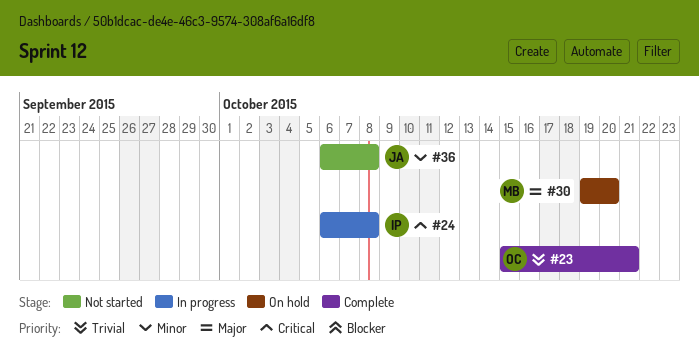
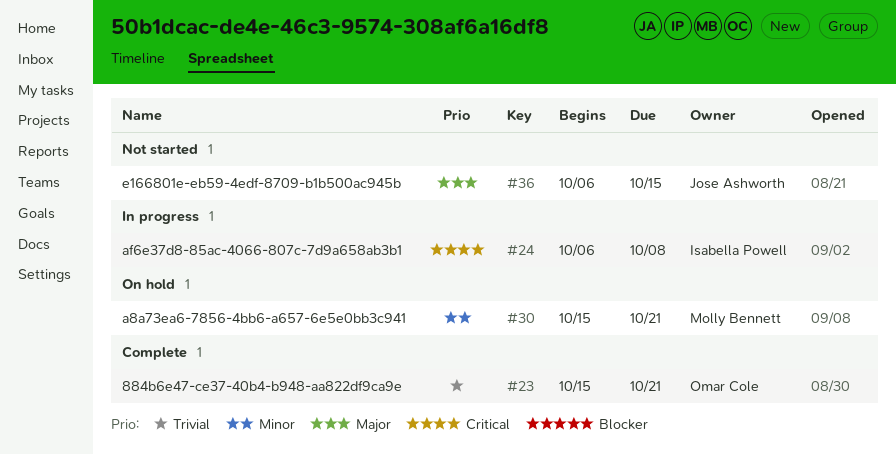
#30, priority: Major -> Minor
#30, start: Oct 19 -> Oct 15
#30, due: Oct 20 -> Oct 21
#36, priority: Minor -> Major
#36, due: Oct 8 -> Oct 15

